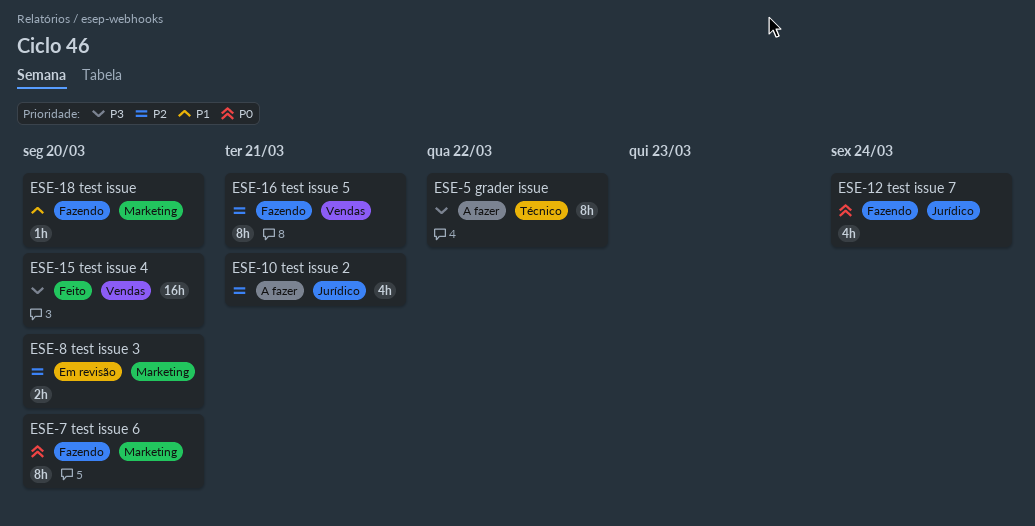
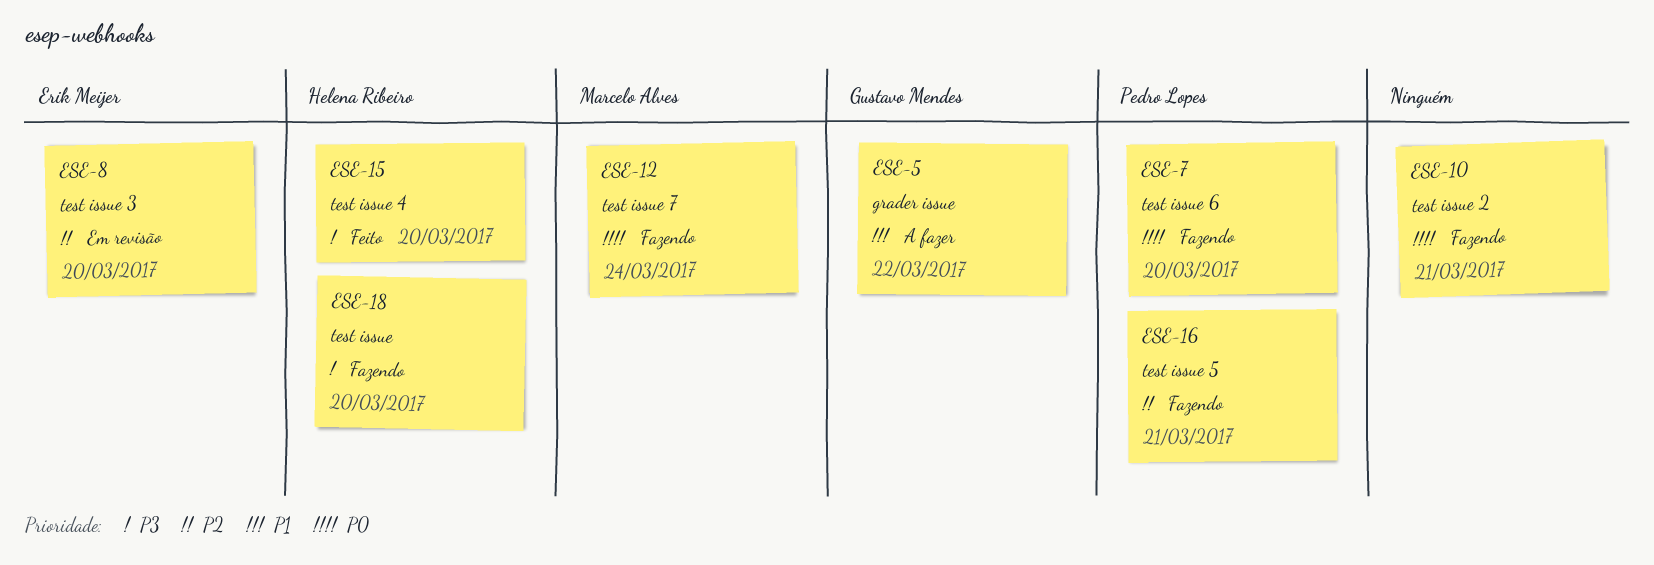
ESE-5, priority: P3 -> P1
ESE-10, status: A fazer -> Fazendo
ESE-10, priority: P2 -> P0
ESE-18, priority: P1 -> P3

